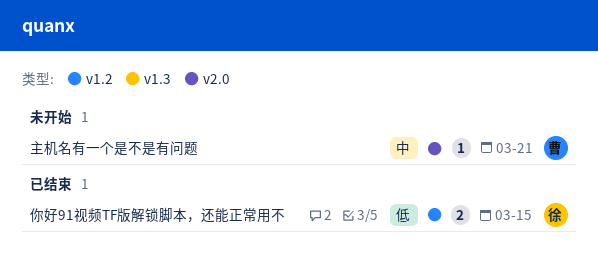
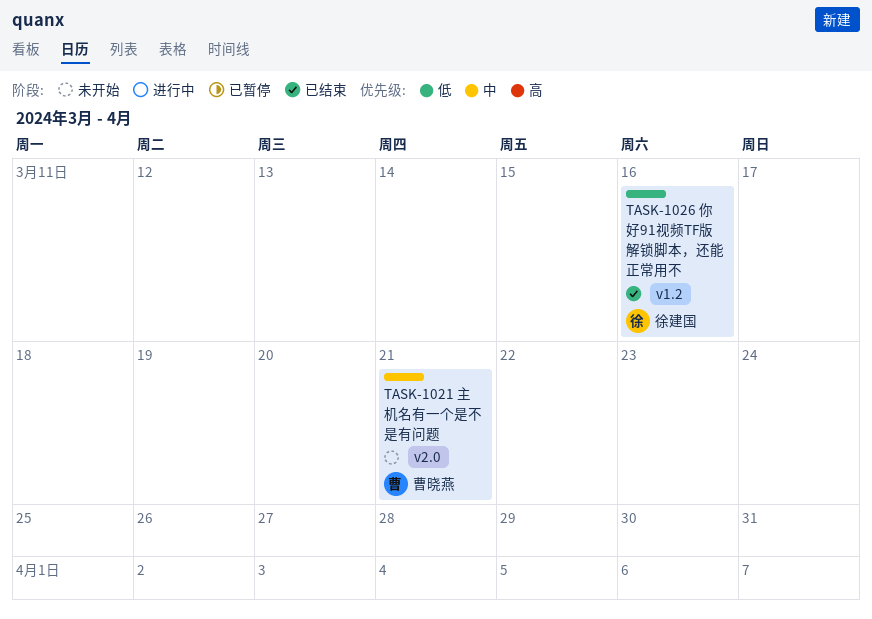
你好91视频TF版解锁脚本，还能正常用不, due: Mar 15 -> Mar 16

